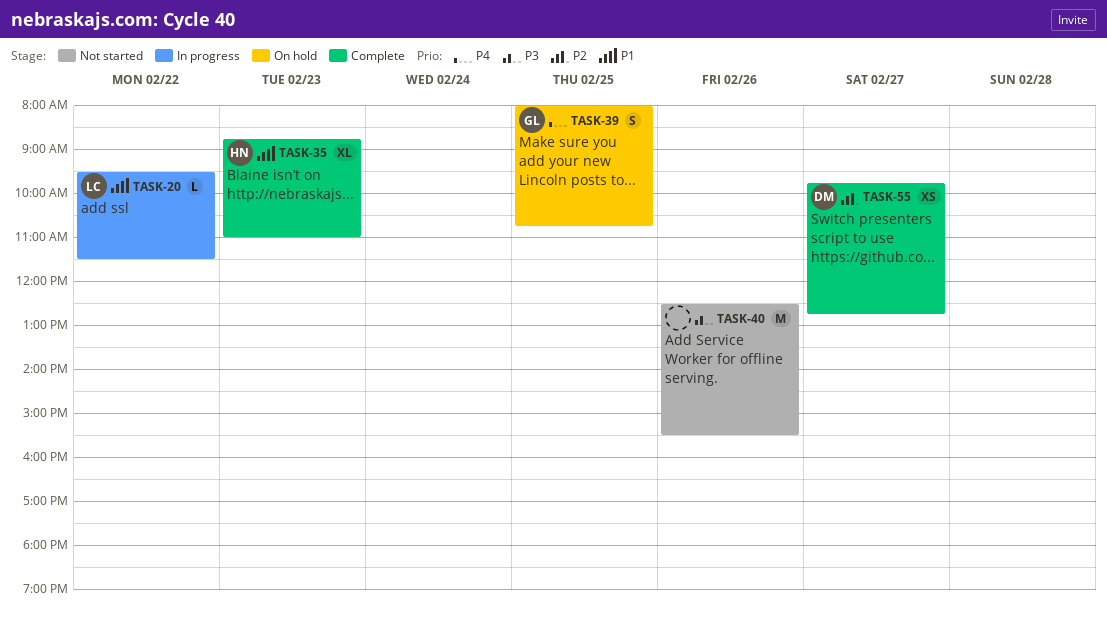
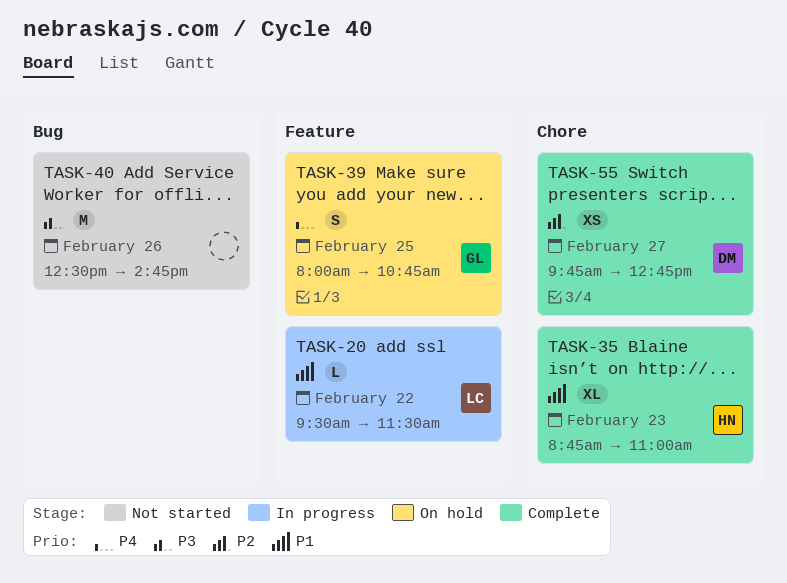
TASK-40, ends: 15:30 -> 14:45

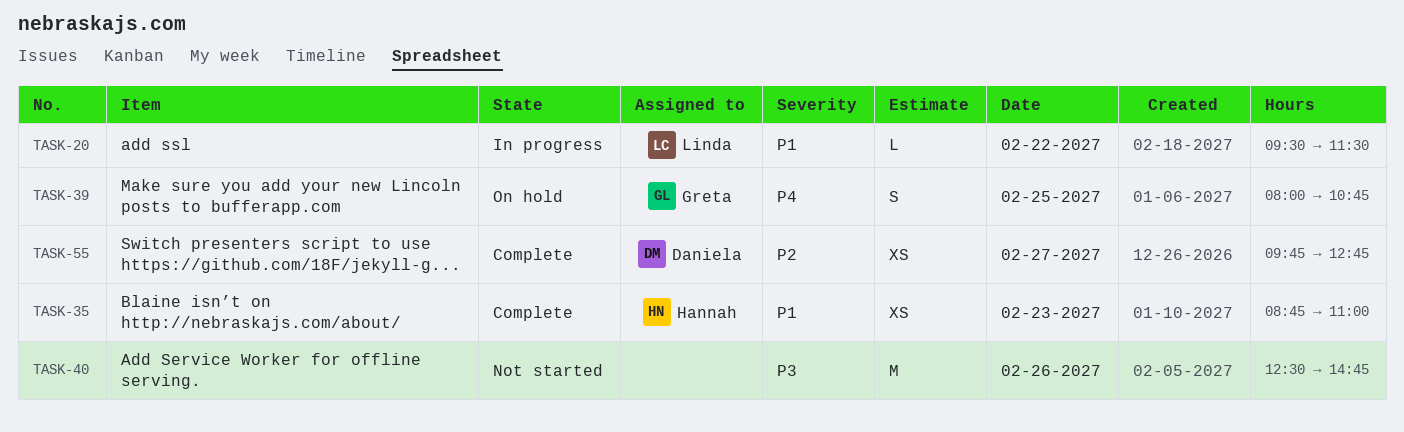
TASK-35, estimate: XL -> XS

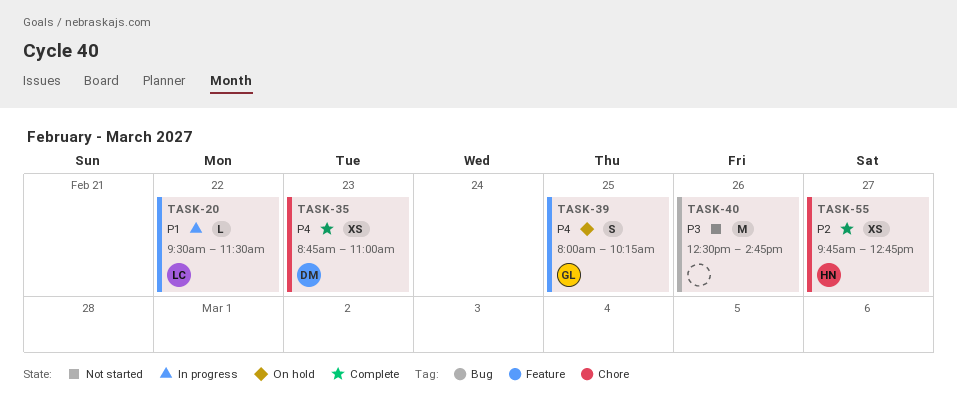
TASK-35, owner: Hannah -> Daniela
TASK-35, priority: P1 -> P4
TASK-39, ends: 10:45 -> 10:15
TASK-55, owner: Daniela -> Hannah

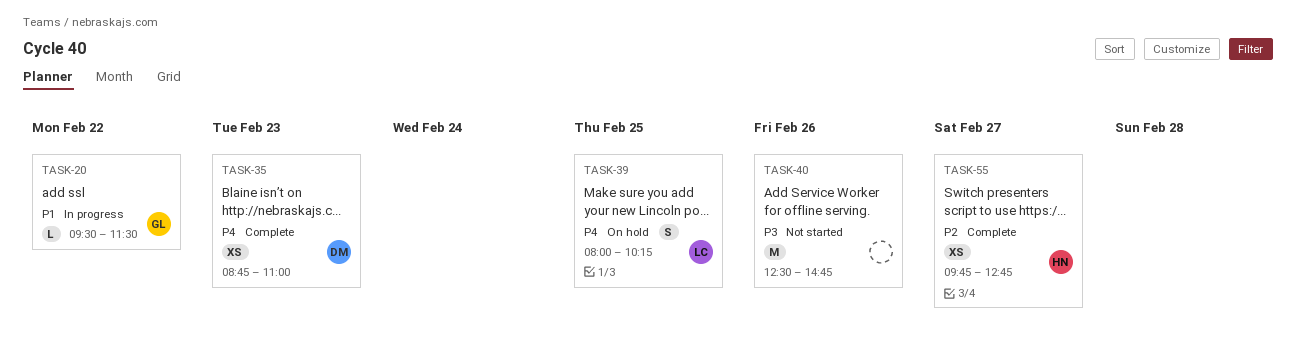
TASK-20, owner: LC -> GL
TASK-39, owner: GL -> LC

